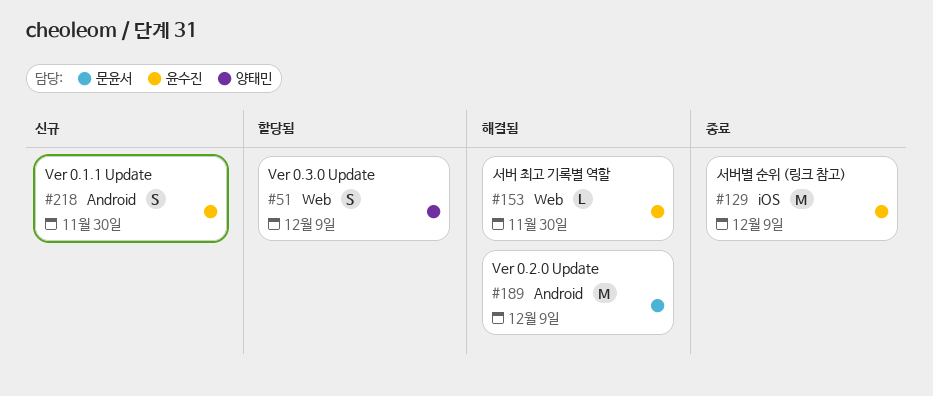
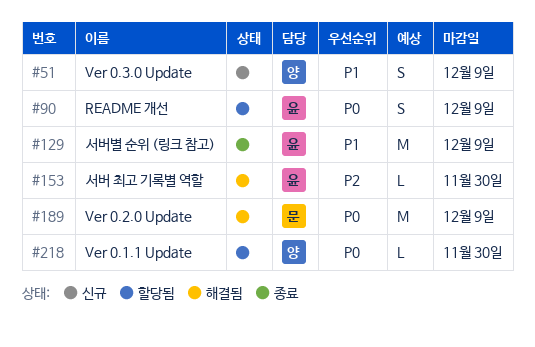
#51, status: 할당됨 -> 신규
#90: none -> present
#218, status: 신규 -> 할당됨
#218, owner: 윤수진 -> 양태민
#218, estimate: S -> L

